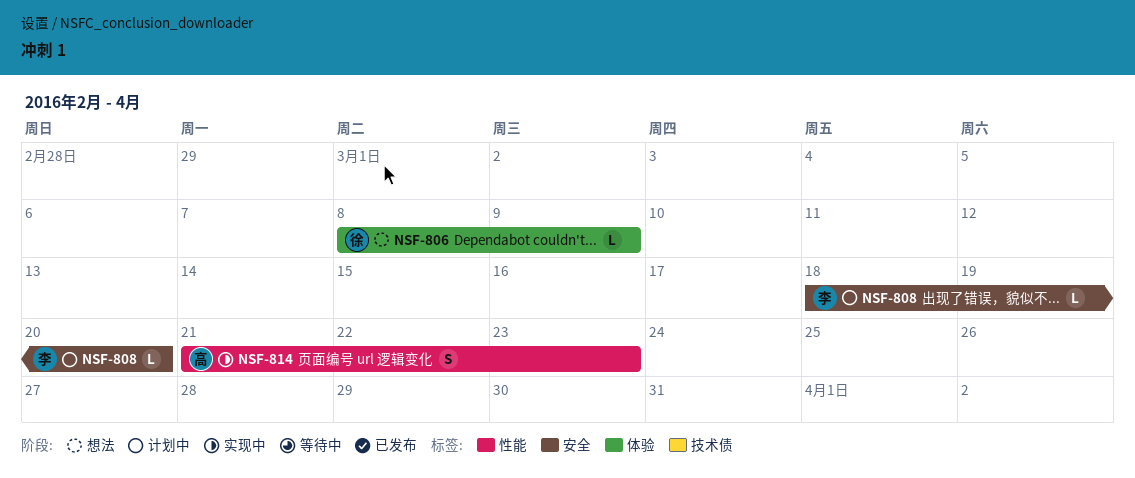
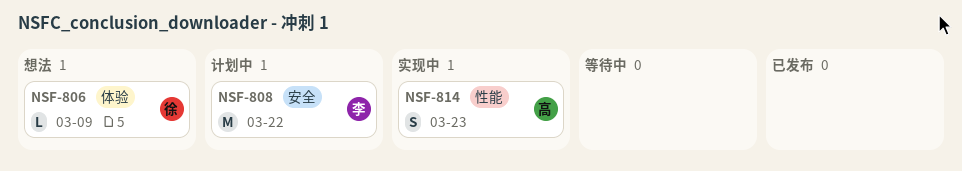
NSF-808, estimate: L -> M
NSF-808, due: Mar 20 -> Mar 22

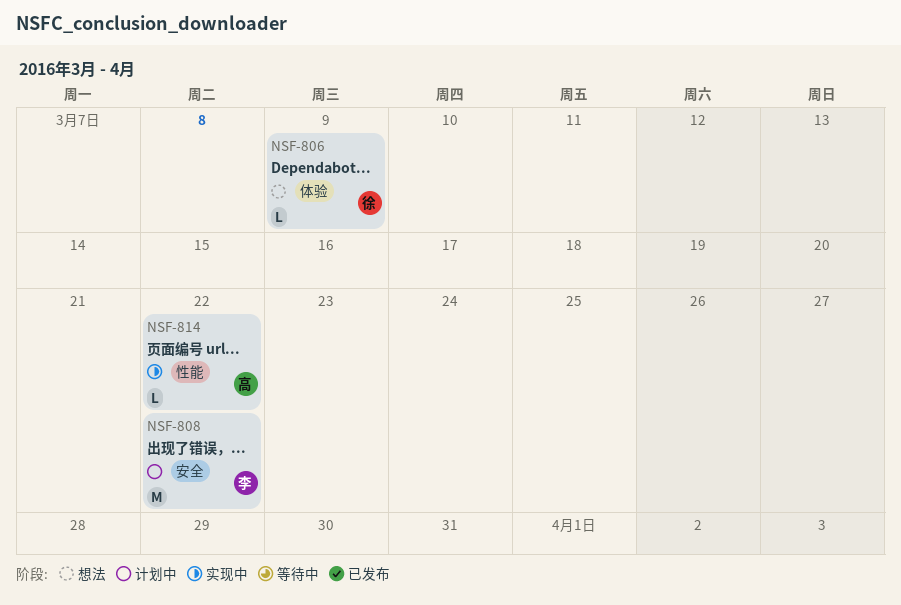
NSF-814, estimate: S -> L
NSF-814, due: Mar 23 -> Mar 22

